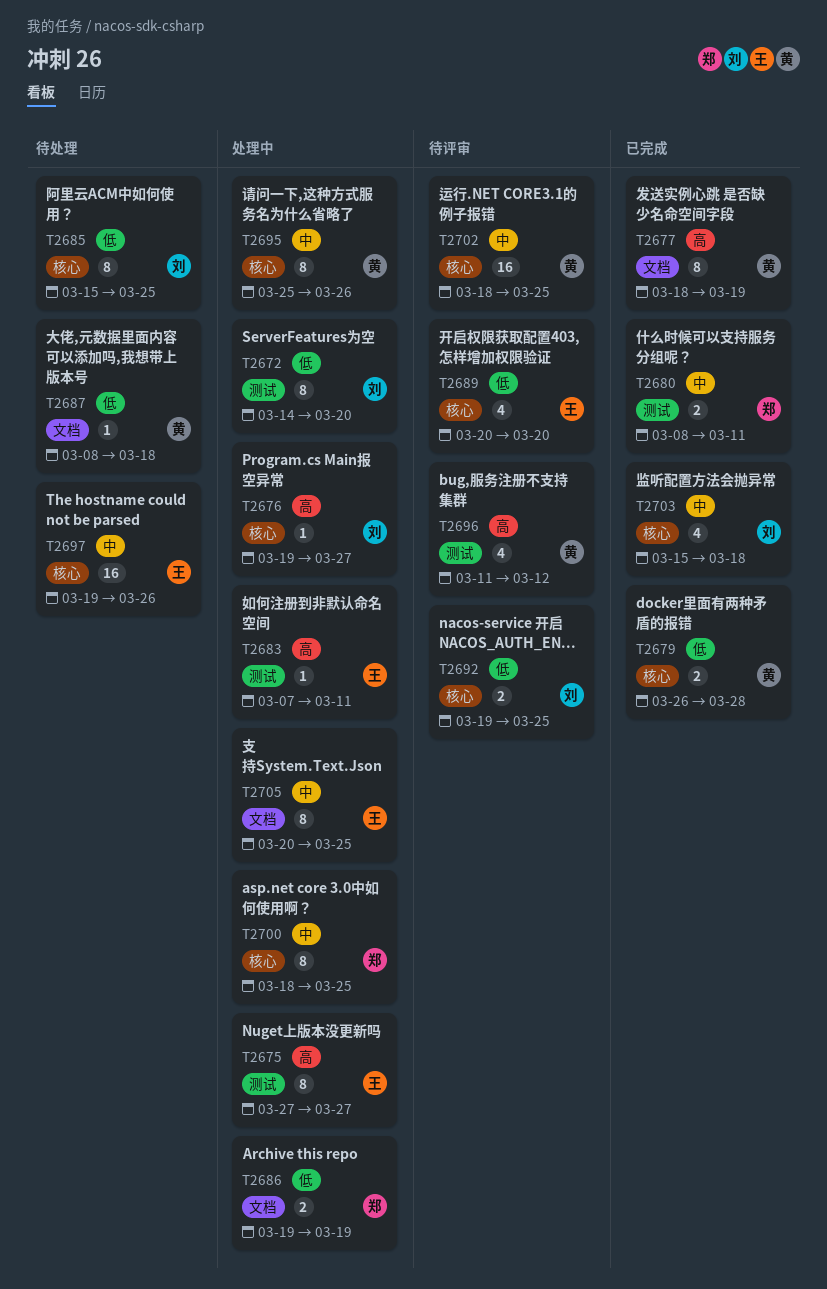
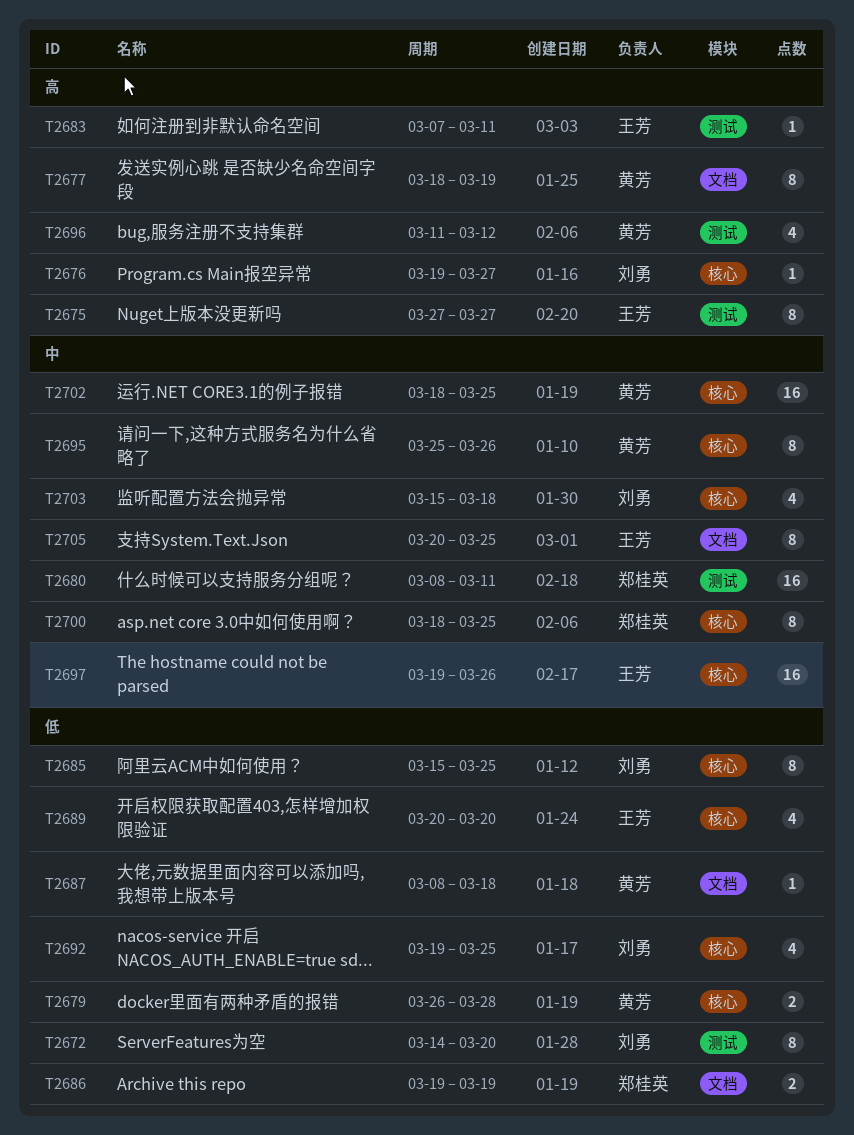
T2680, estimate: 2 -> 16
T2692, estimate: 2 -> 4

